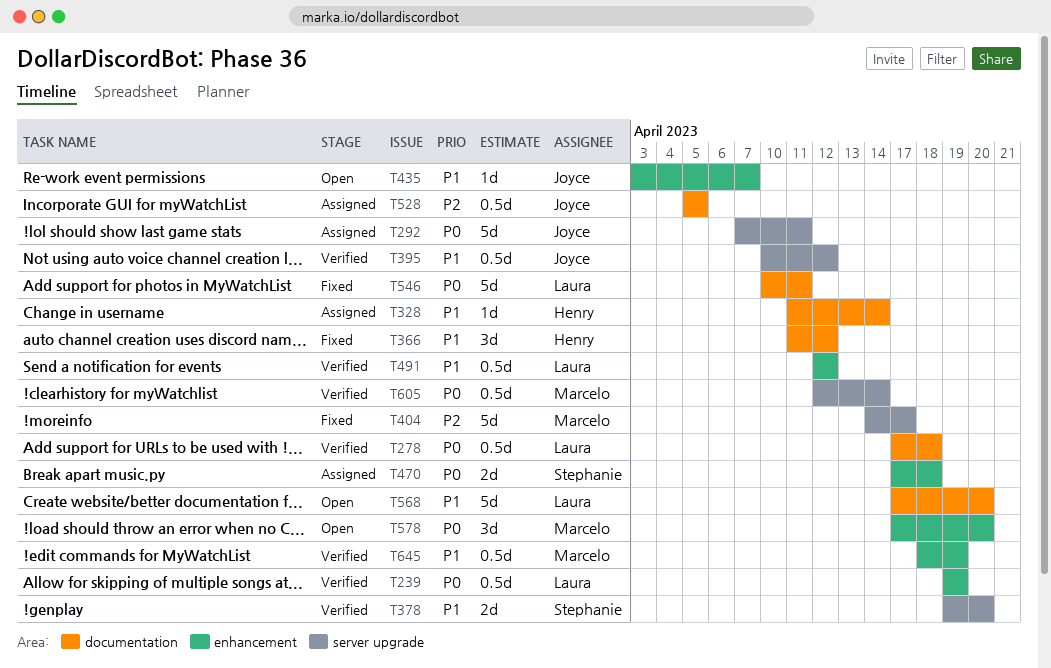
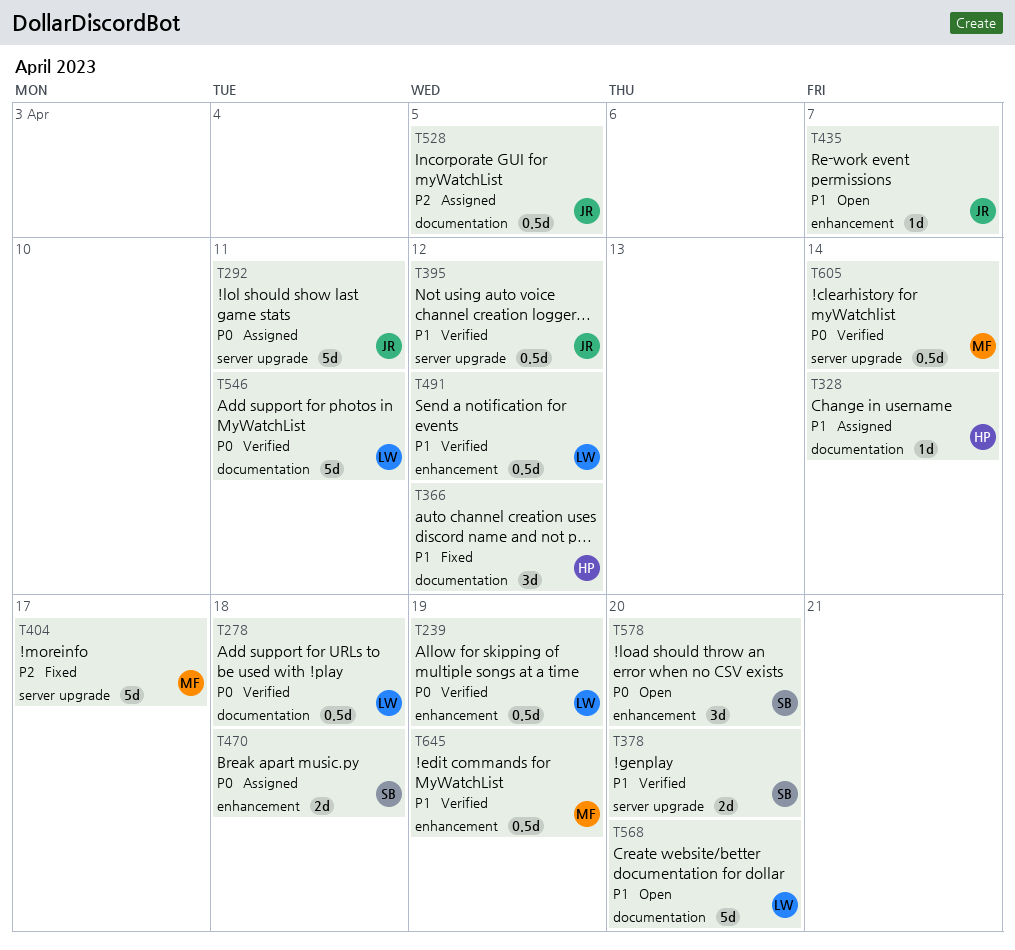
T546, status: Fixed -> Verified
T578, owner: Marcelo -> Stephanie

